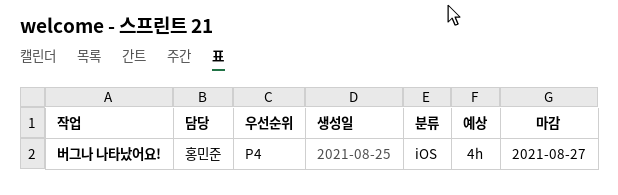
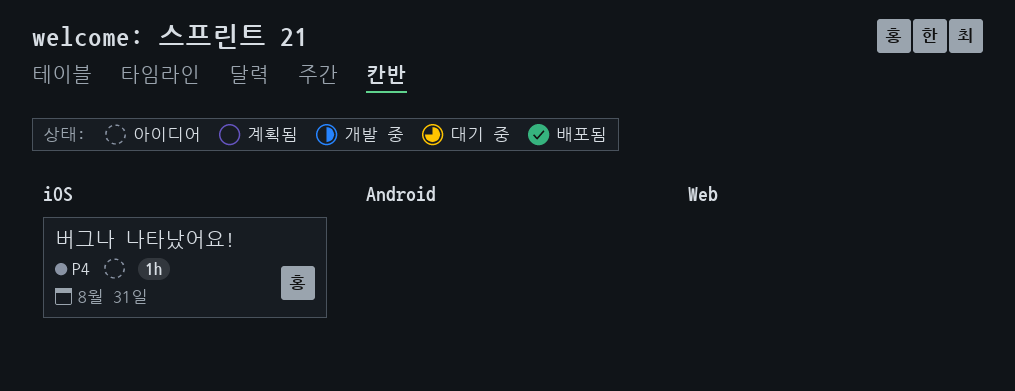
버그나 나타났어요!, estimate: 4h -> 1h
버그나 나타났어요!, due: Aug 27 -> Aug 31

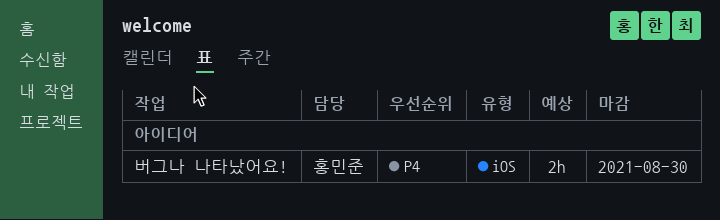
버그나 나타났어요!, estimate: 1h -> 2h
버그나 나타났어요!, due: Aug 31 -> Aug 30

